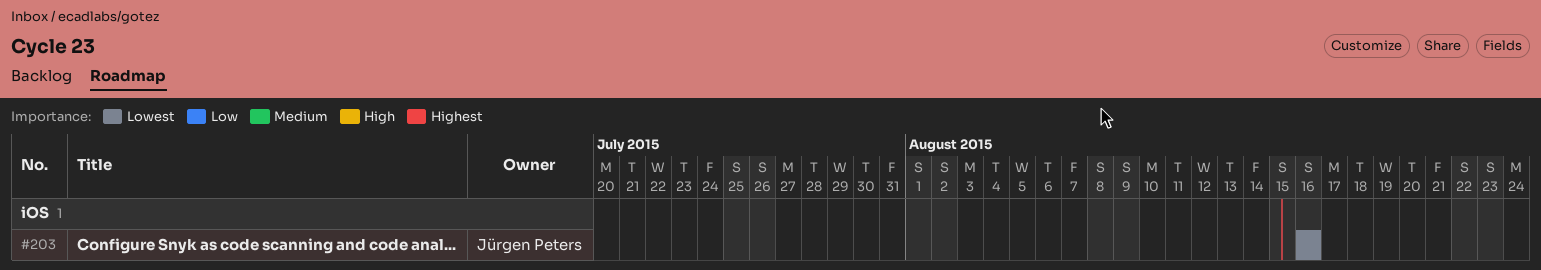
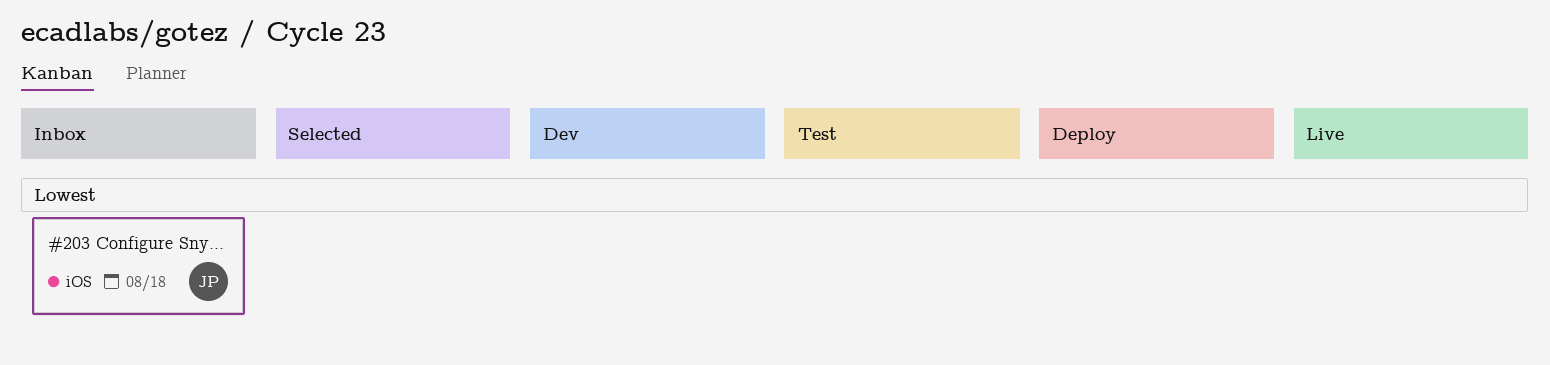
#203, due: Aug 16 -> Aug 18

